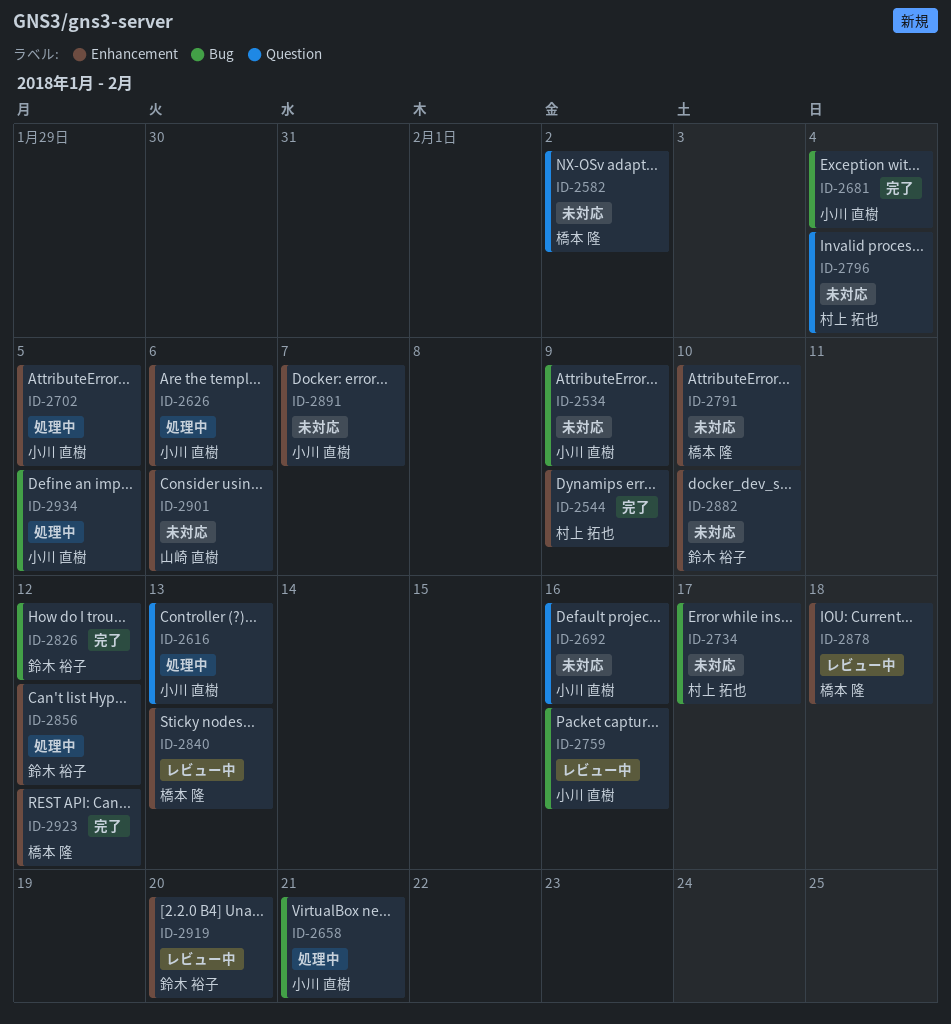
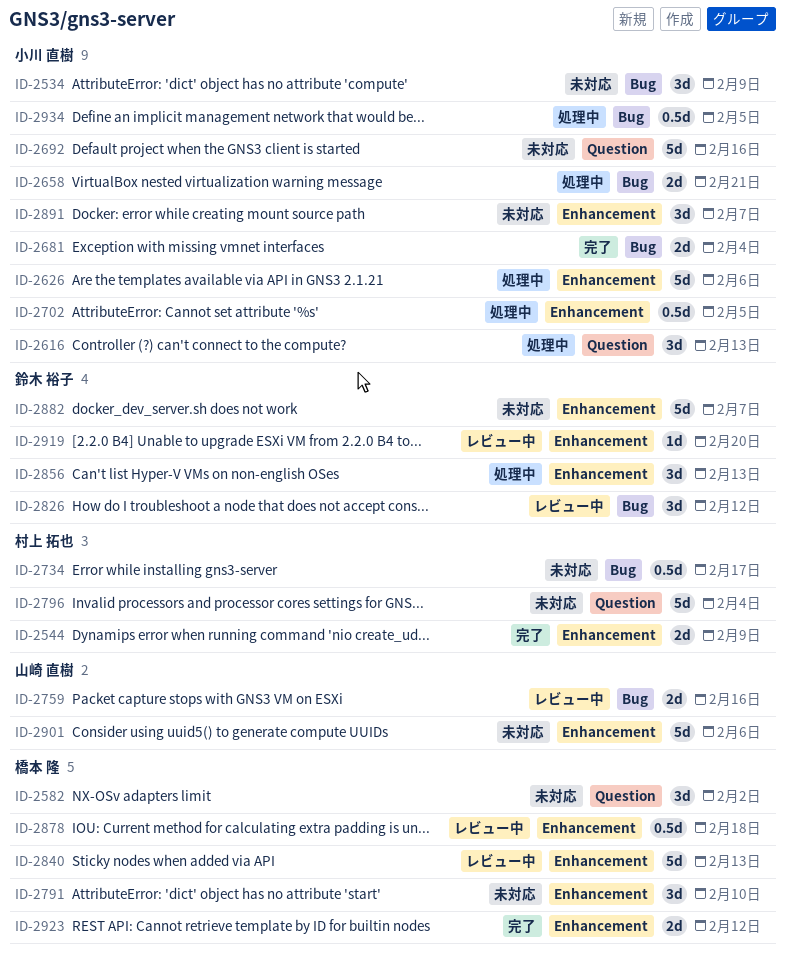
ID-2759, owner: 小川 直樹 -> 山崎 直樹
ID-2826, status: 完了 -> レビュー中
ID-2856, due: Feb 12 -> Feb 13
ID-2882, due: Feb 10 -> Feb 7

